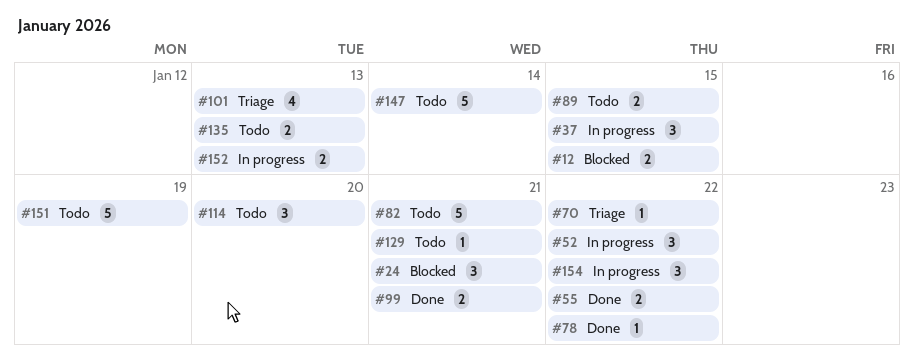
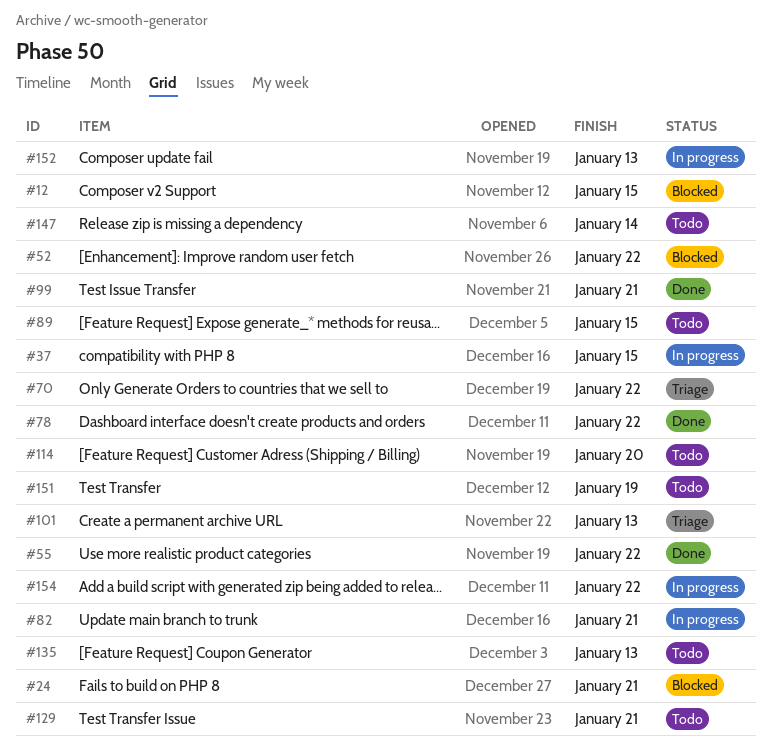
#52, status: In progress -> Blocked
#82, status: Todo -> In progress

